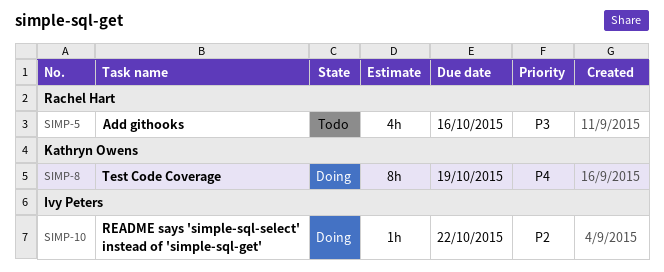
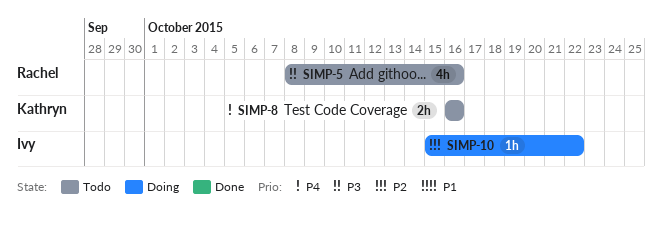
SIMP-8, status: Doing -> Todo
SIMP-8, estimate: 8h -> 2h
SIMP-8, due: Oct 19 -> Oct 16

